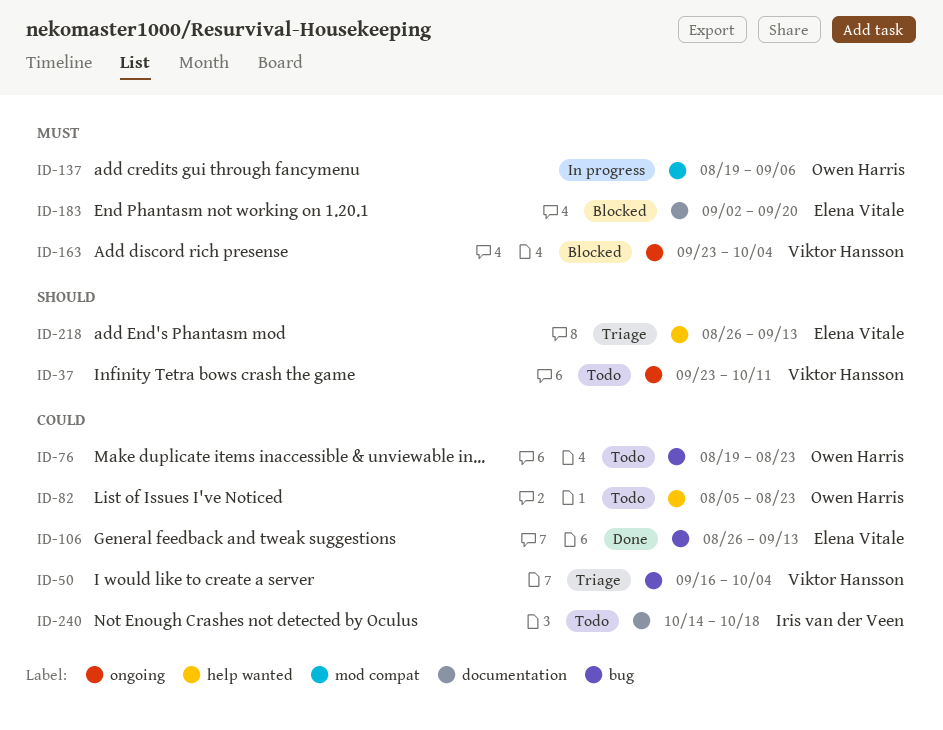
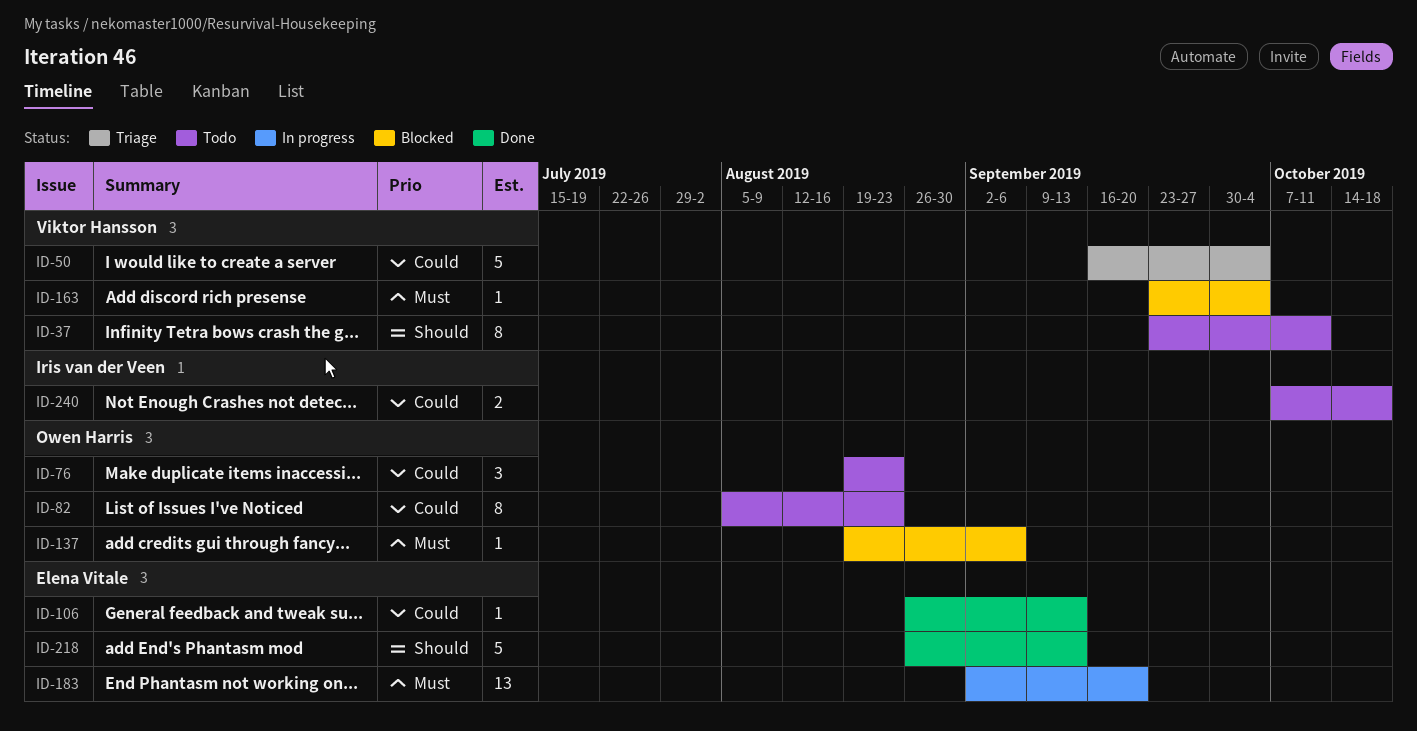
ID-137, status: In progress -> Blocked
ID-183, status: Blocked -> In progress
ID-218, status: Triage -> Done
ID-240, start: Oct 14 -> Oct 7

